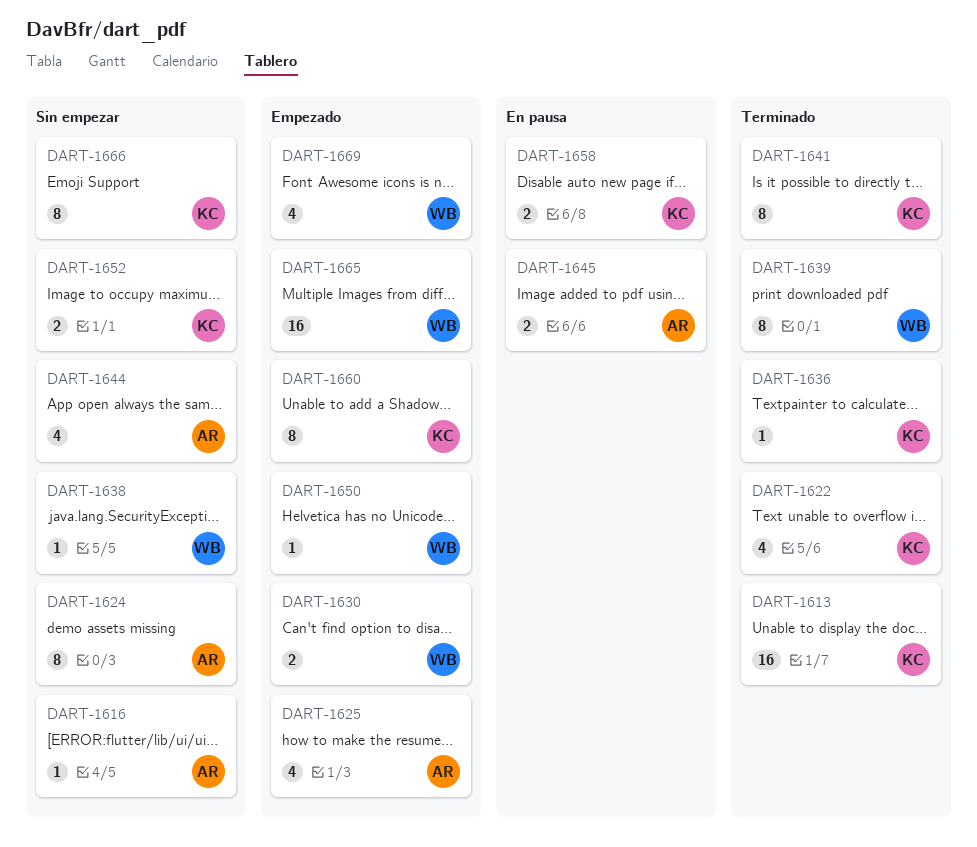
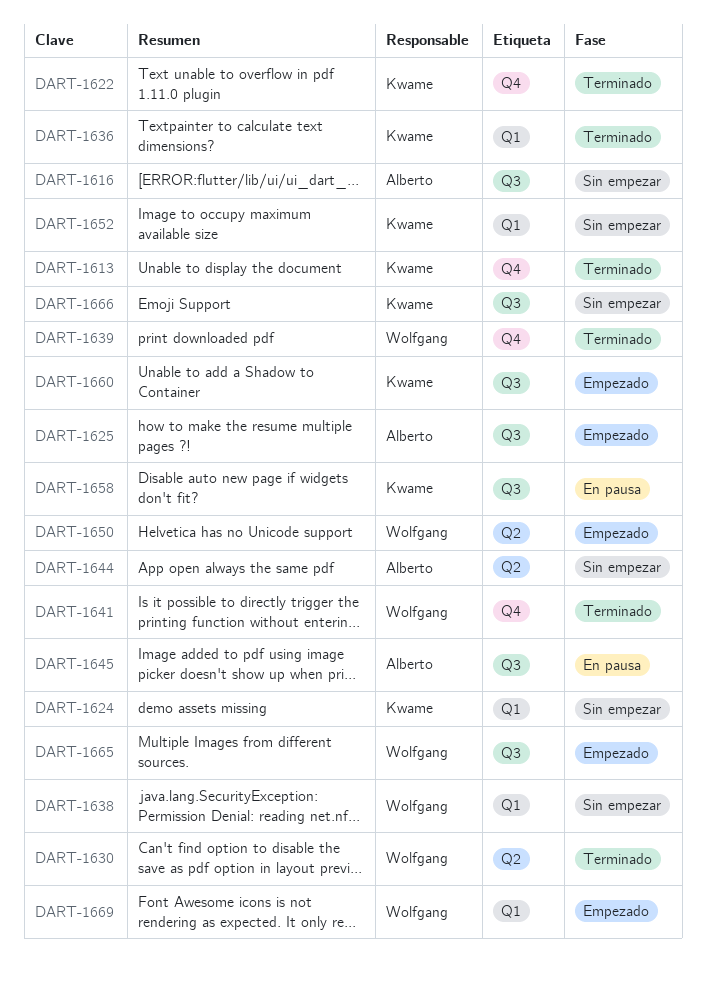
DART-1624, owner: Alberto -> Kwame
DART-1630, status: Empezado -> Terminado
DART-1641, owner: Kwame -> Wolfgang

